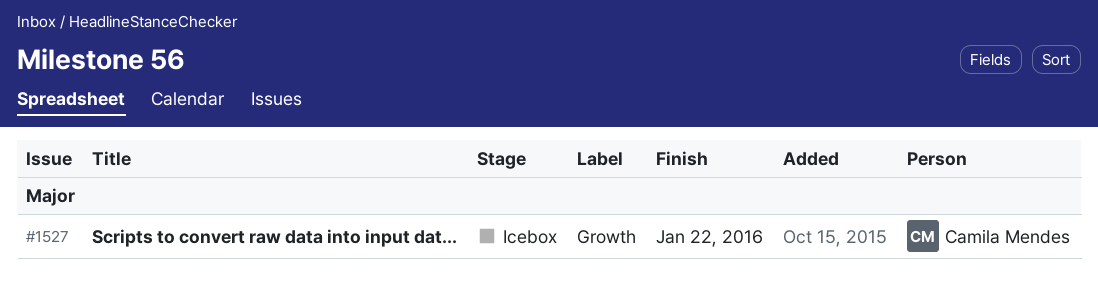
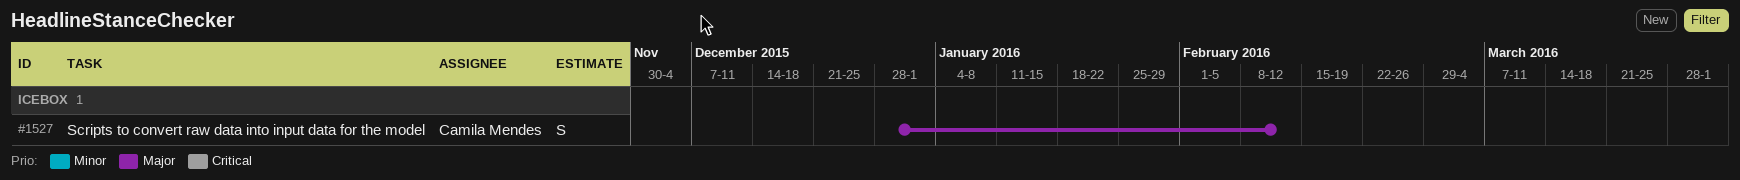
#1527, due: Jan 22 -> Feb 12

